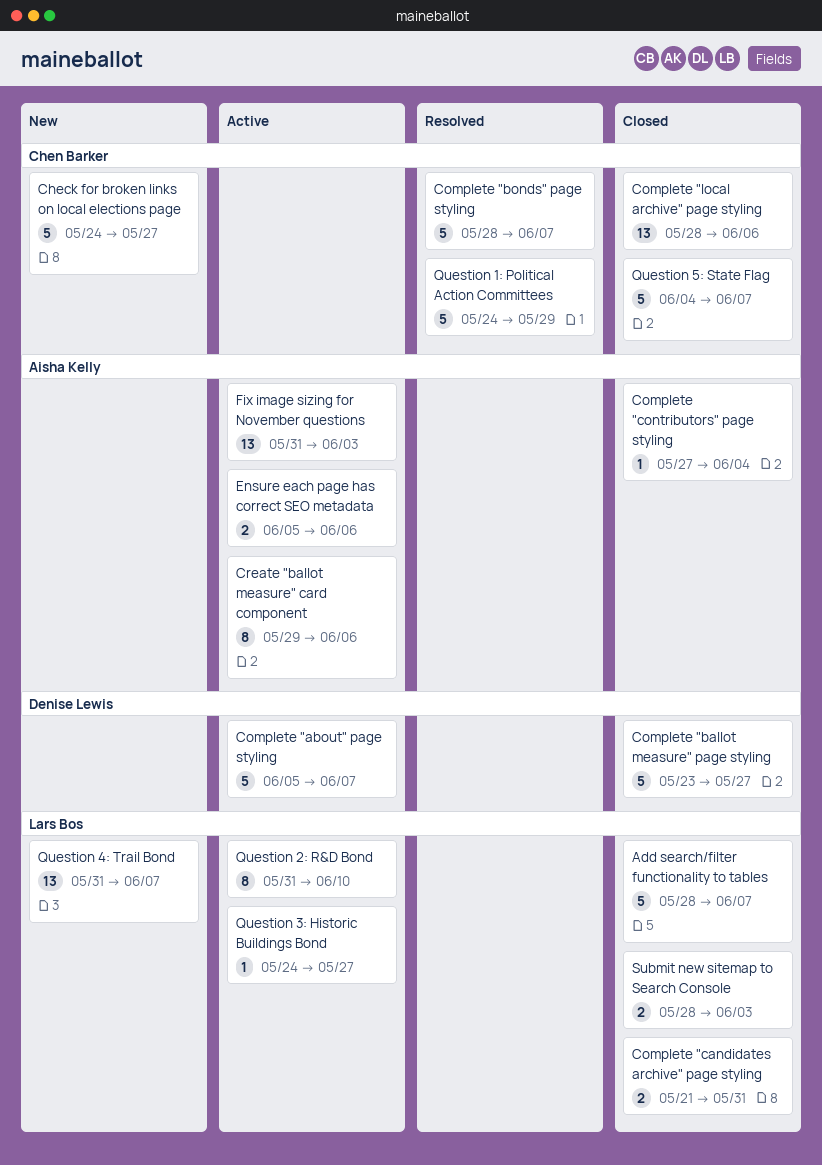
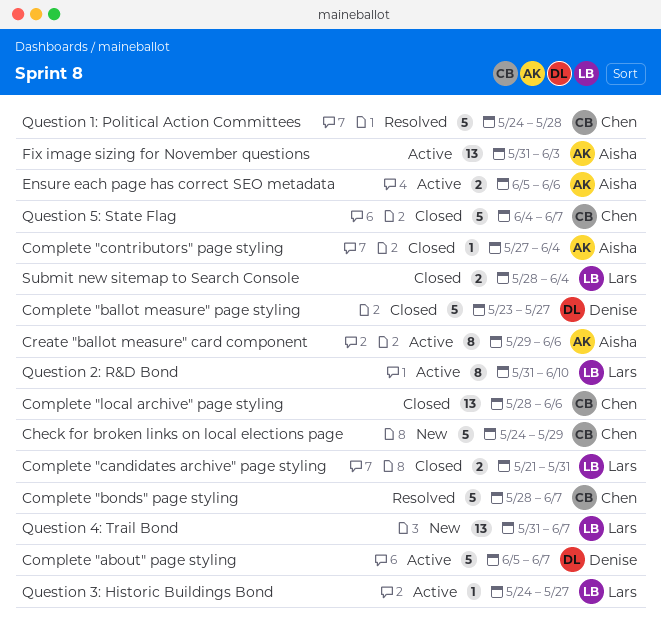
Add search/filter functionality to tables: present -> none
Check for broken links on local elections page, due: May 27 -> May 29
Question 1: Political Action Committees, due: May 29 -> May 28
Submit new sitemap to Search Console, due: Jun 3 -> Jun 4

